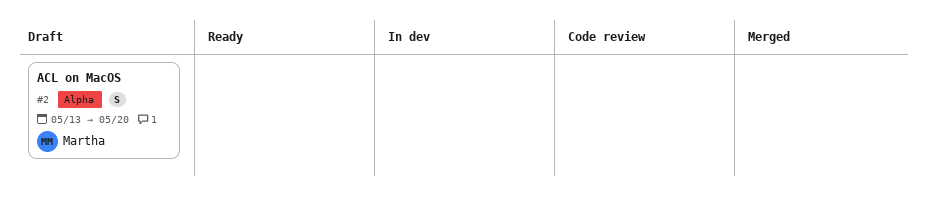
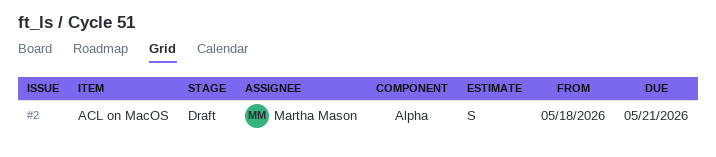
#2, start: May 13 -> May 18
#2, due: May 20 -> May 21

